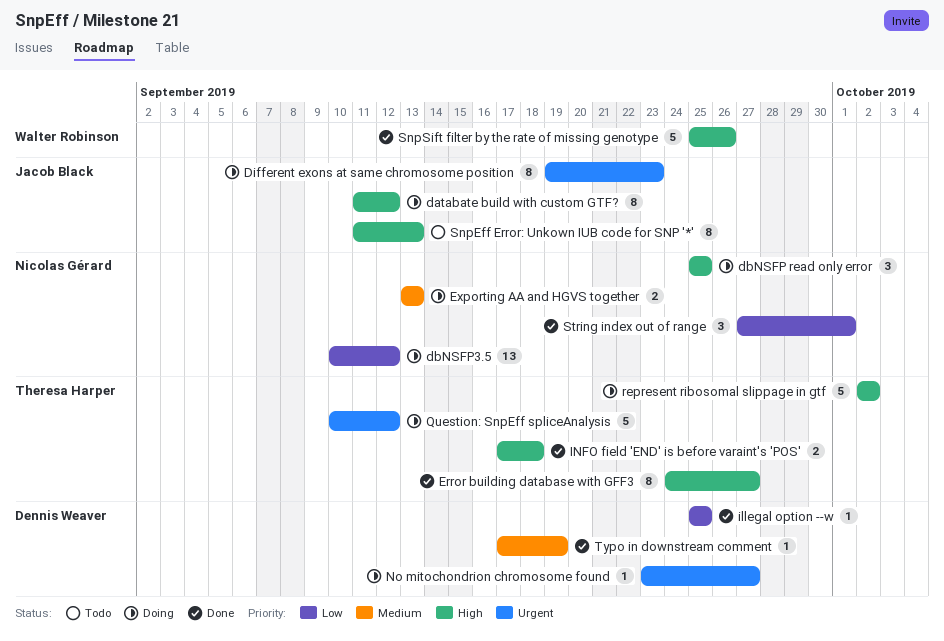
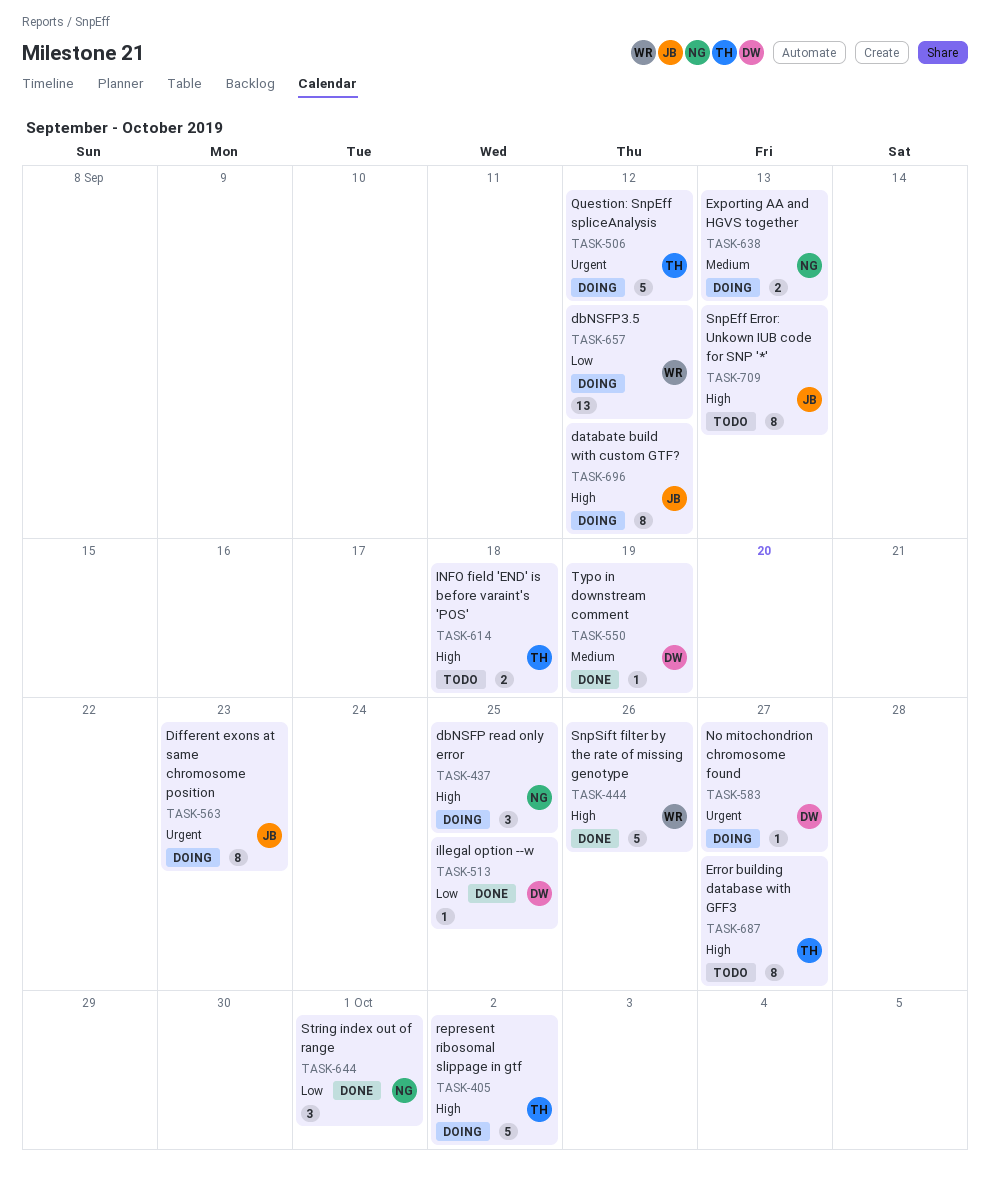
dbNSFP3.5, owner: Nicolas Gérard -> Walter Robinson
Error building database with GFF3, status: Done -> Todo
INFO field 'END' is before varaint's 'POS', status: Done -> Todo

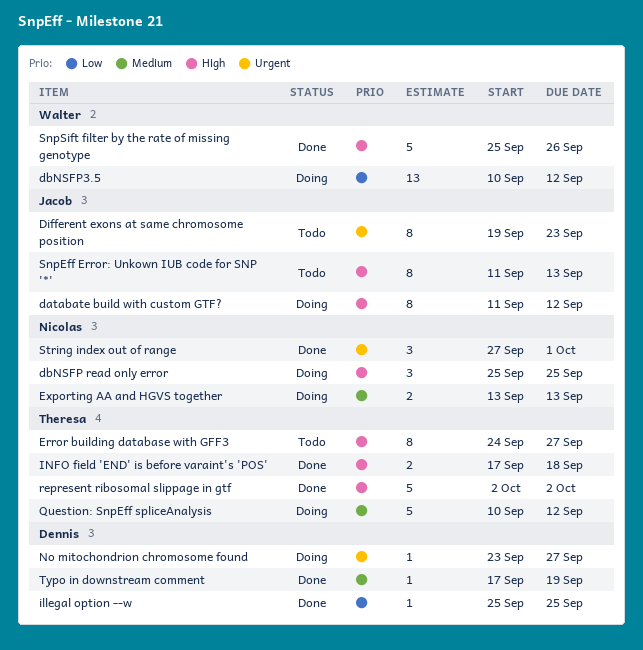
Different exons at same chromosome position, status: Doing -> Todo
INFO field 'END' is before varaint's 'POS', status: Todo -> Done
Question: SnpEff spliceAnalysis, priority: Urgent -> Medium
represent ribosomal slippage in gtf, status: Doing -> Done
String index out of range, priority: Low -> Urgent

